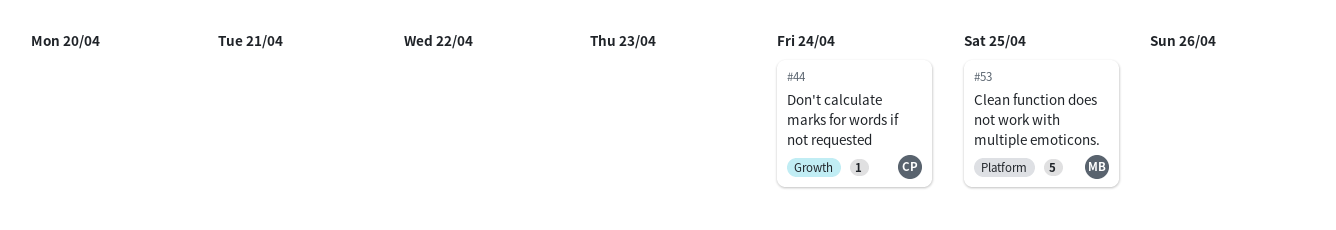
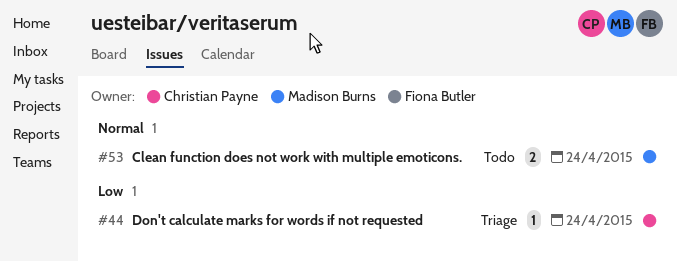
#53, estimate: 5 -> 2
#53, due: Apr 25 -> Apr 24

